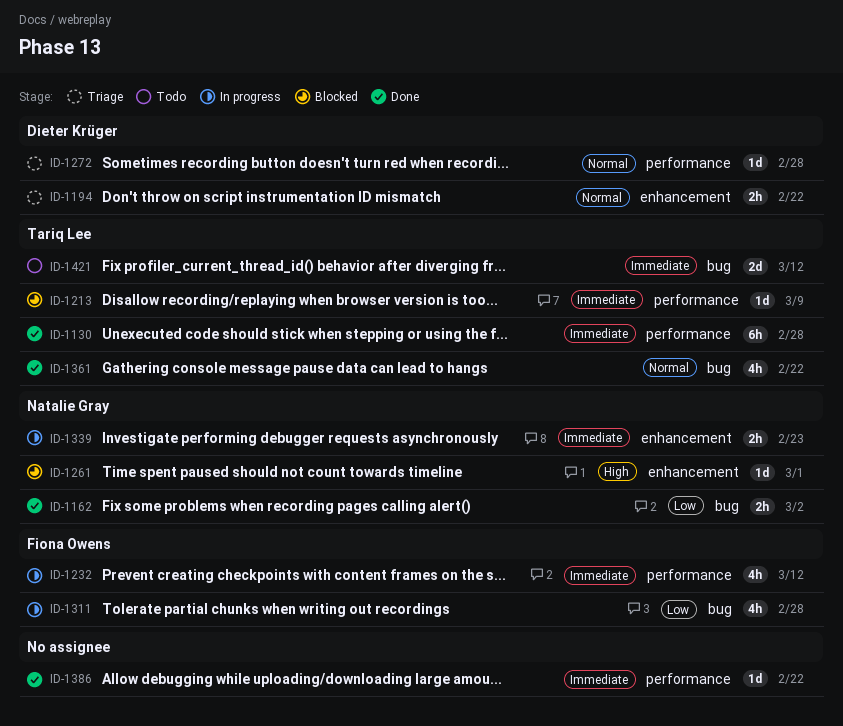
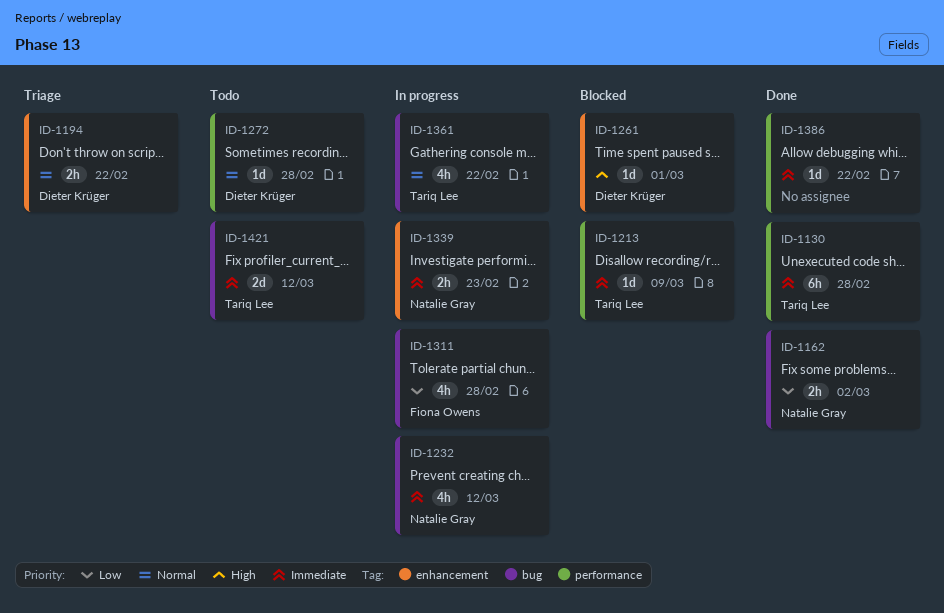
ID-1232, owner: Fiona Owens -> Natalie Gray
ID-1232, label: performance -> bug
ID-1261, owner: Natalie Gray -> Dieter Krüger
ID-1272, status: Triage -> Todo
ID-1361, status: Done -> In progress

